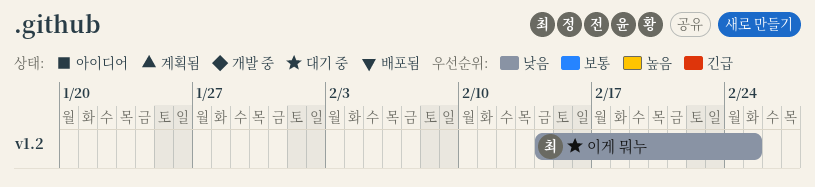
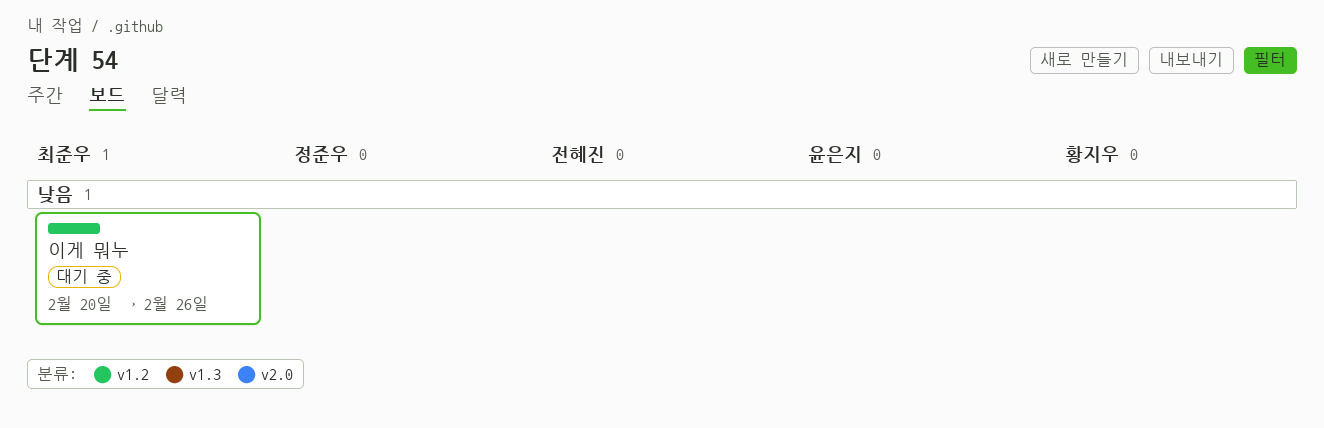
이게 뭐누, start: Feb 14 -> Feb 20
이게 뭐누, due: Feb 25 -> Feb 26

